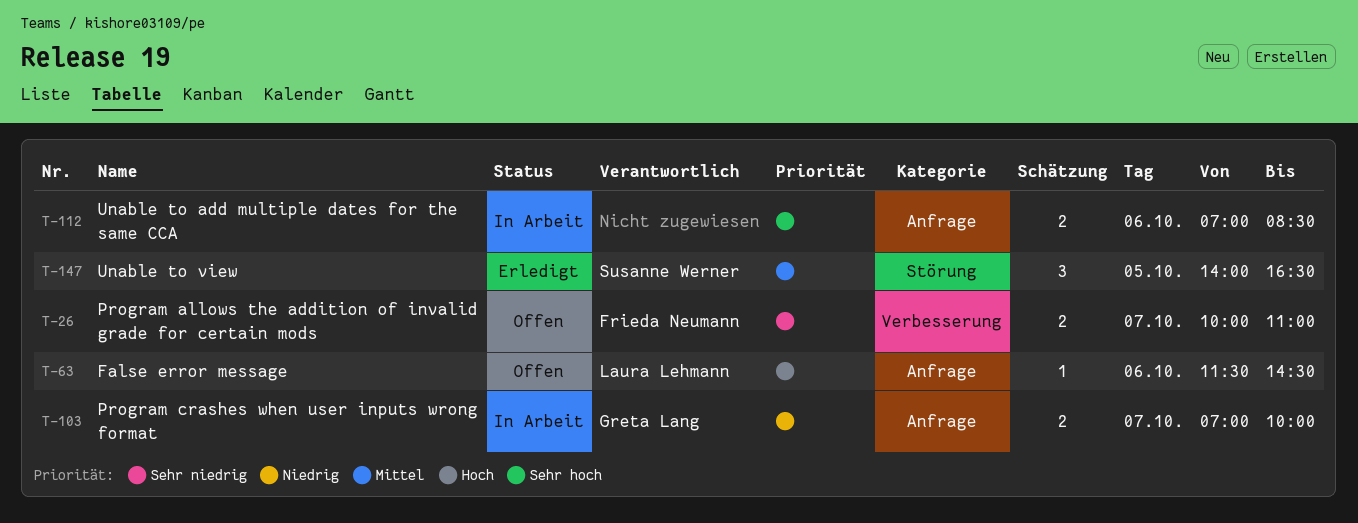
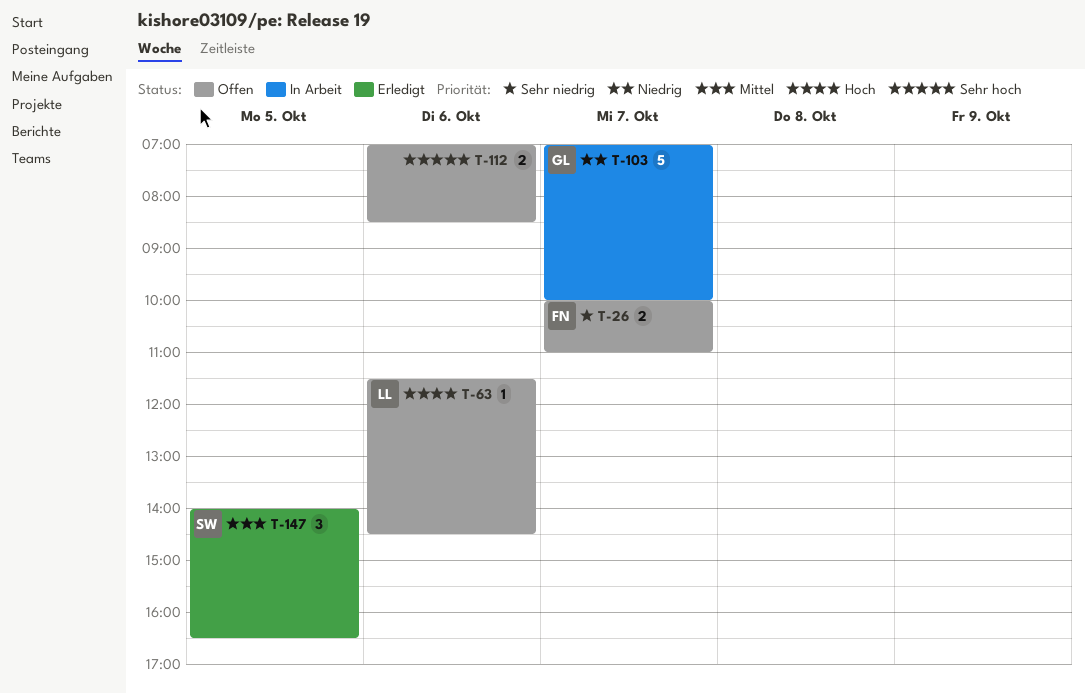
T-103, estimate: 2 -> 5
T-112, status: In Arbeit -> Offen

